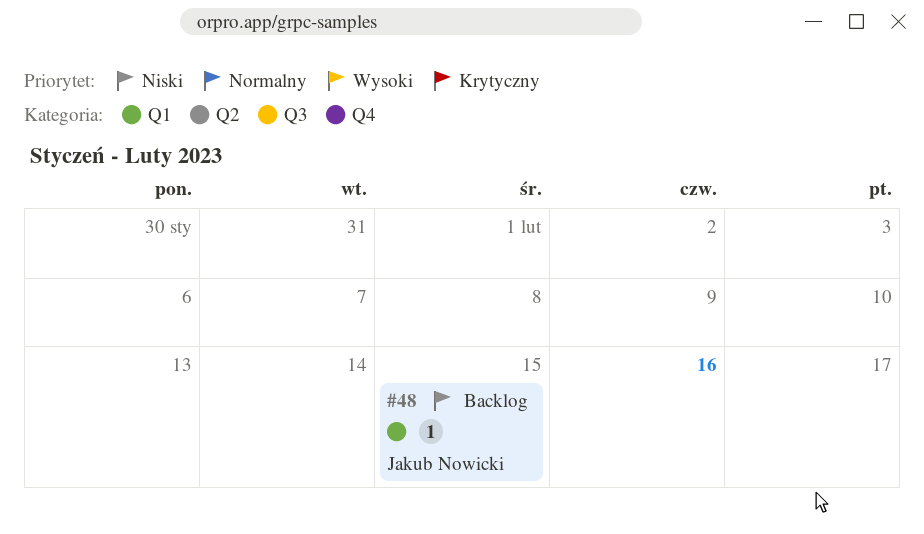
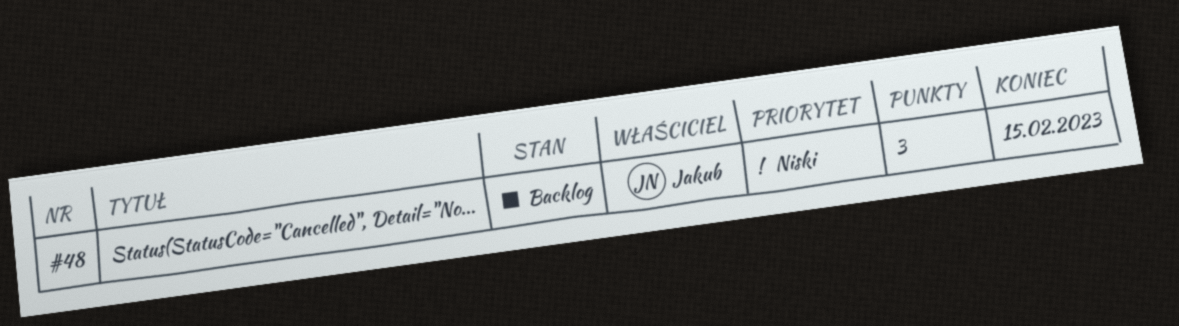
#48, estimate: 1 -> 3

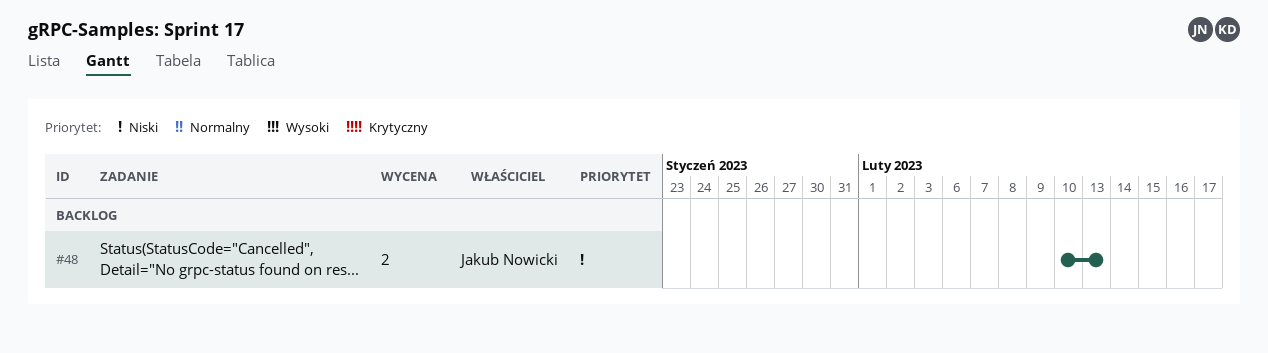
#48, estimate: 3 -> 2
#48, due: Feb 15 -> Feb 13

